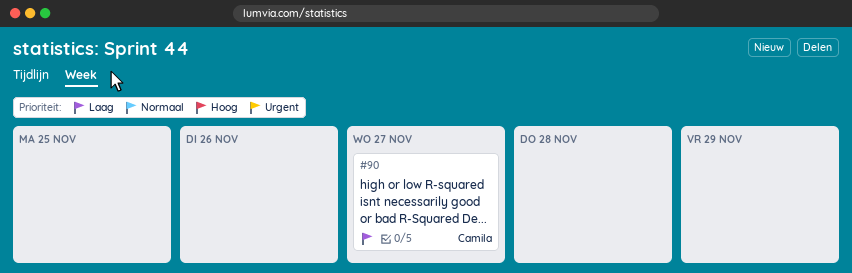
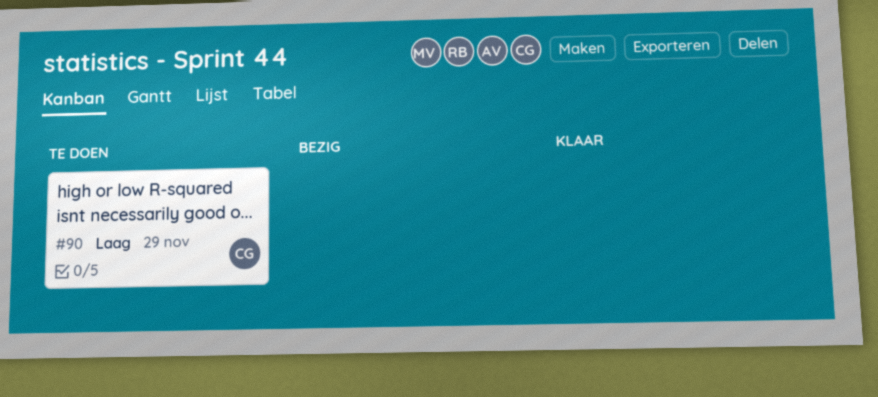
#90, due: Nov 27 -> Nov 29

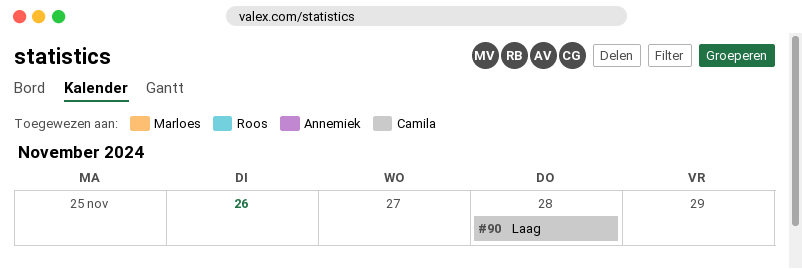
#90, due: Nov 29 -> Nov 28

